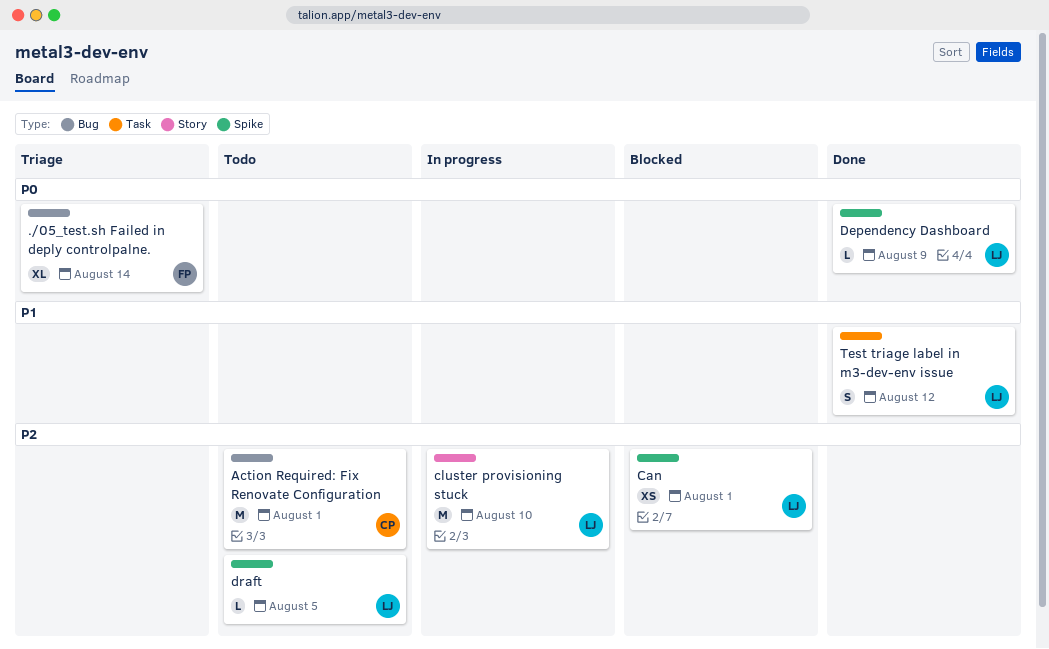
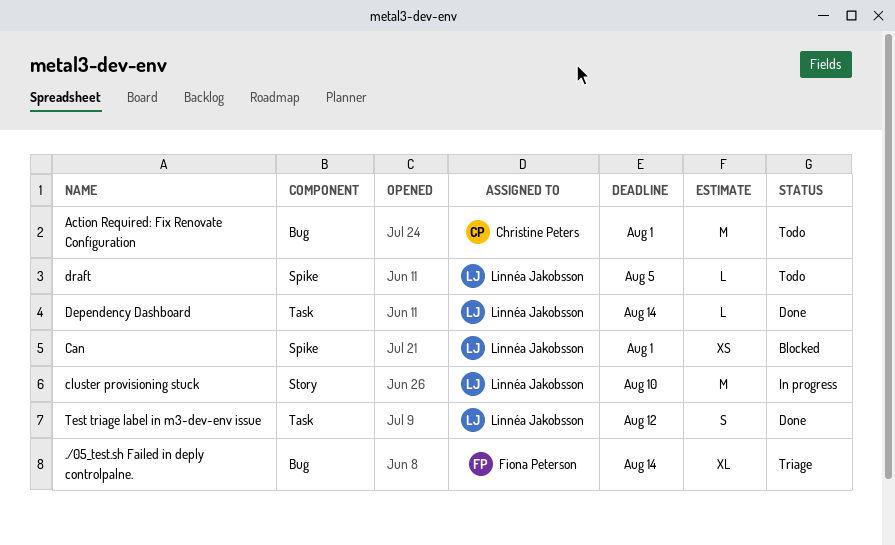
Dependency Dashboard, label: Spike -> Task
Dependency Dashboard, due: Aug 9 -> Aug 14

